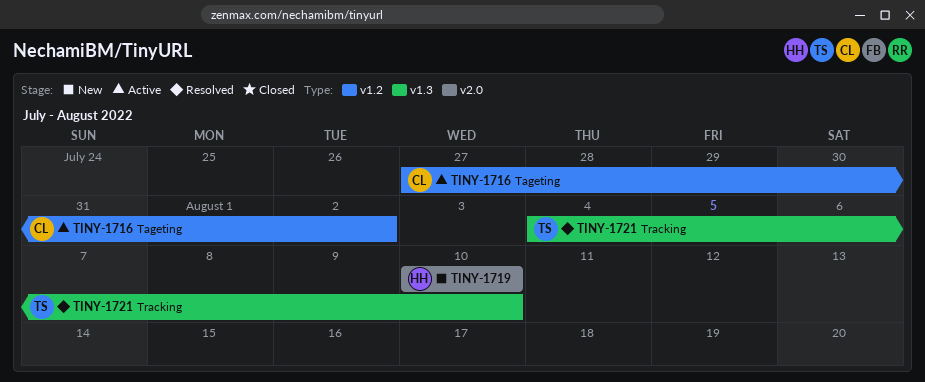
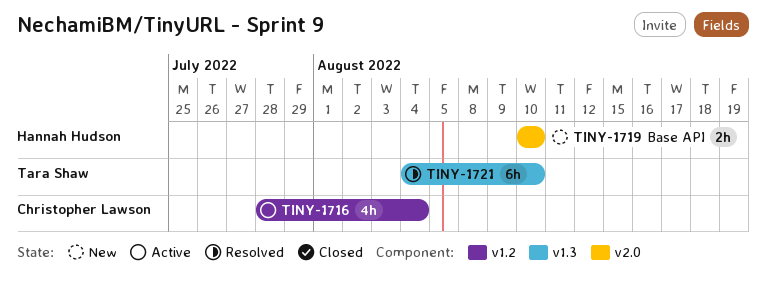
TINY-1716, start: Jul 27 -> Jul 28
TINY-1716, due: Aug 2 -> Aug 4

